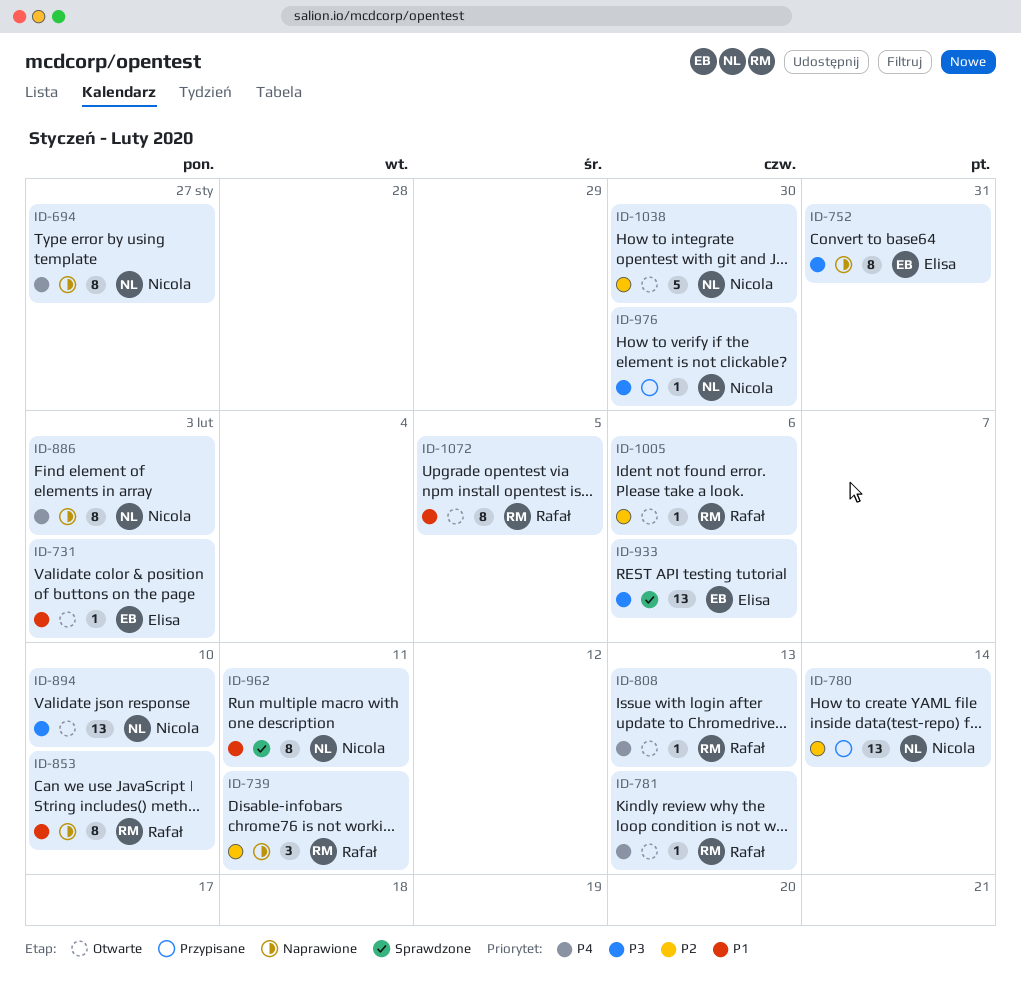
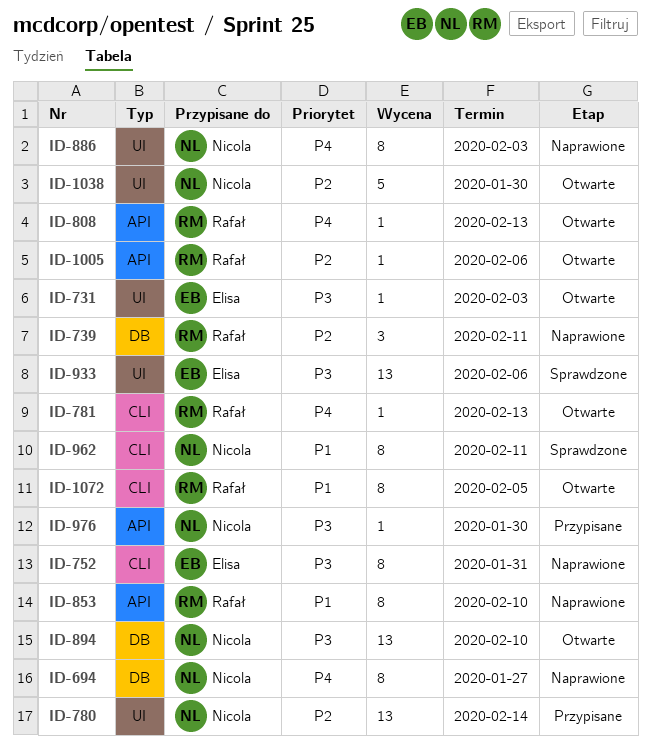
ID-731, priority: P1 -> P3

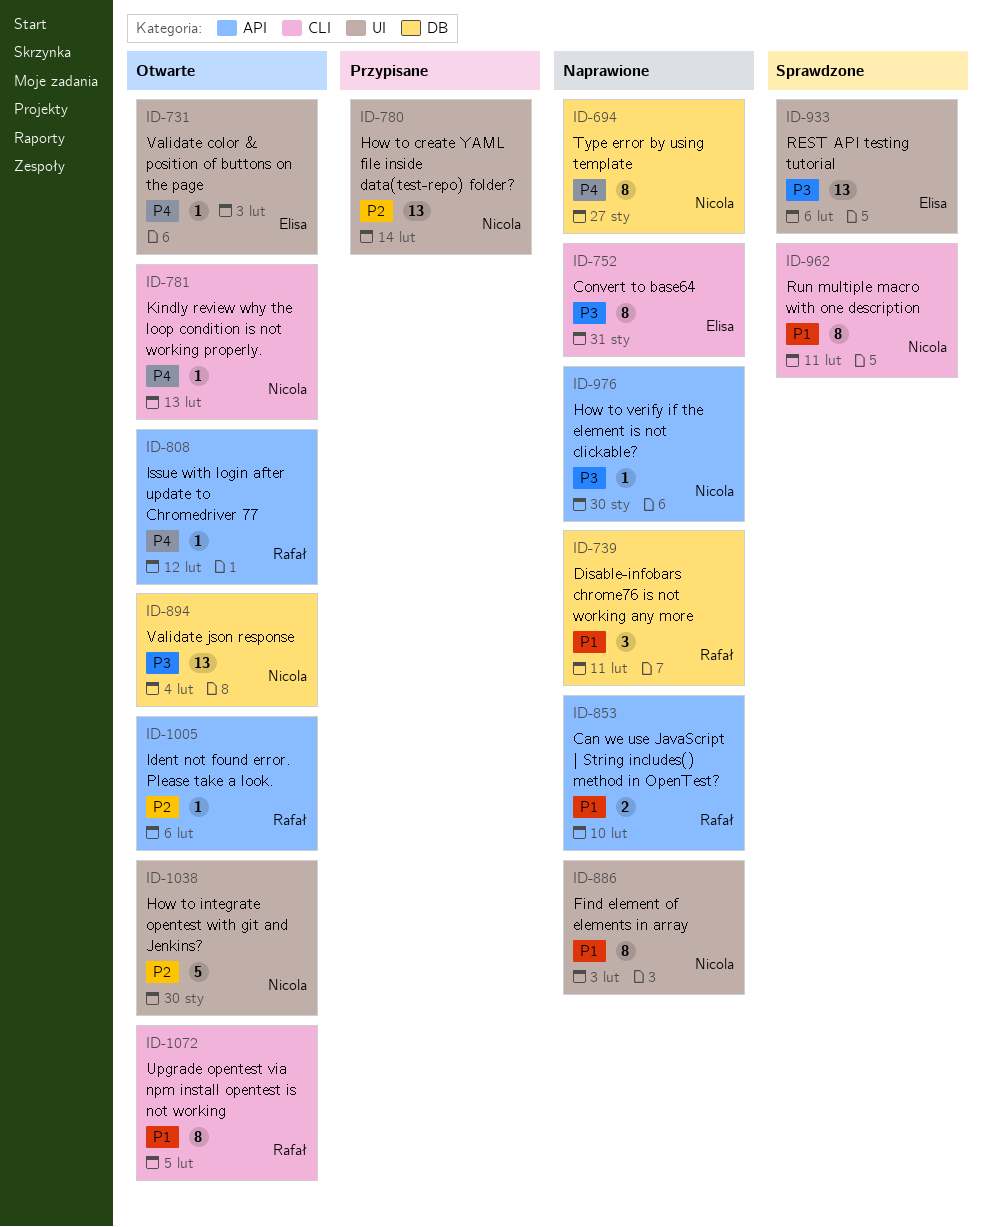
ID-731, priority: P3 -> P4
ID-739, priority: P2 -> P1
ID-781, owner: Rafał -> Nicola
ID-808, due: Feb 13 -> Feb 12
ID-853, estimate: 8 -> 2
ID-886, priority: P4 -> P1
ID-894, due: Feb 10 -> Feb 4
ID-976, status: Przypisane -> Naprawione

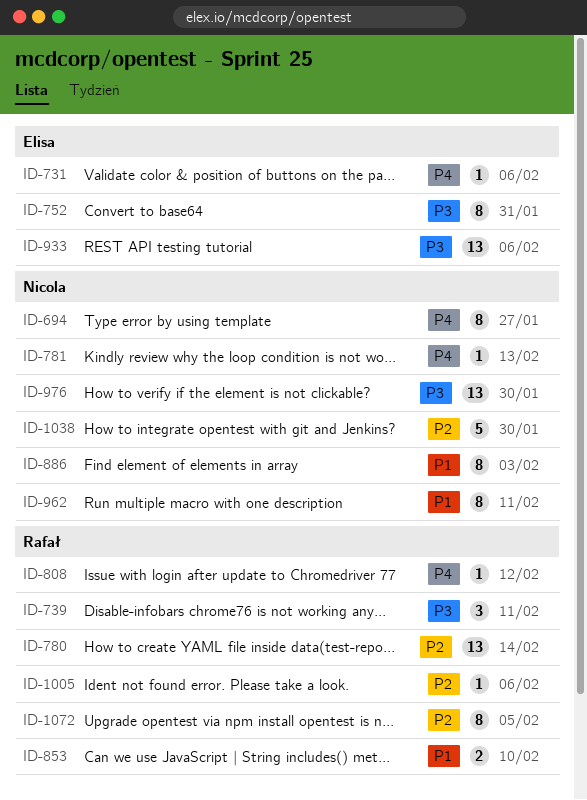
ID-731, due: Feb 3 -> Feb 6
ID-739, priority: P1 -> P3
ID-780, owner: Nicola -> Rafał
ID-894: present -> none
ID-976, estimate: 1 -> 13
ID-1072, priority: P1 -> P2

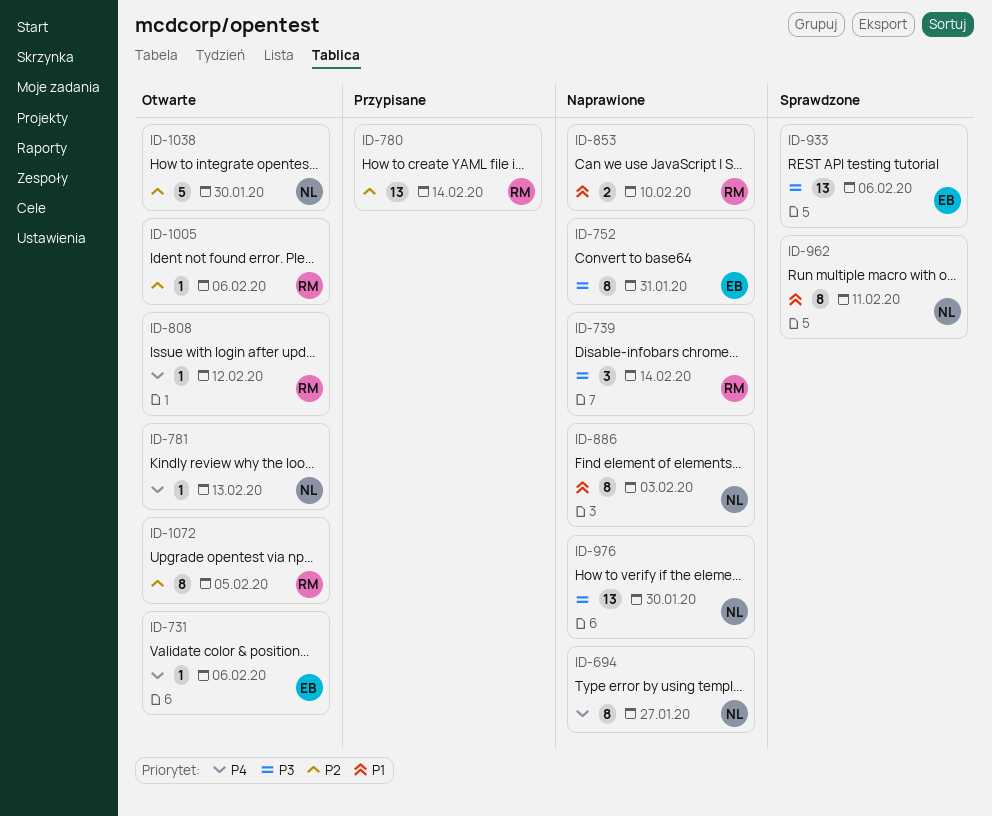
ID-739, due: Feb 11 -> Feb 14

